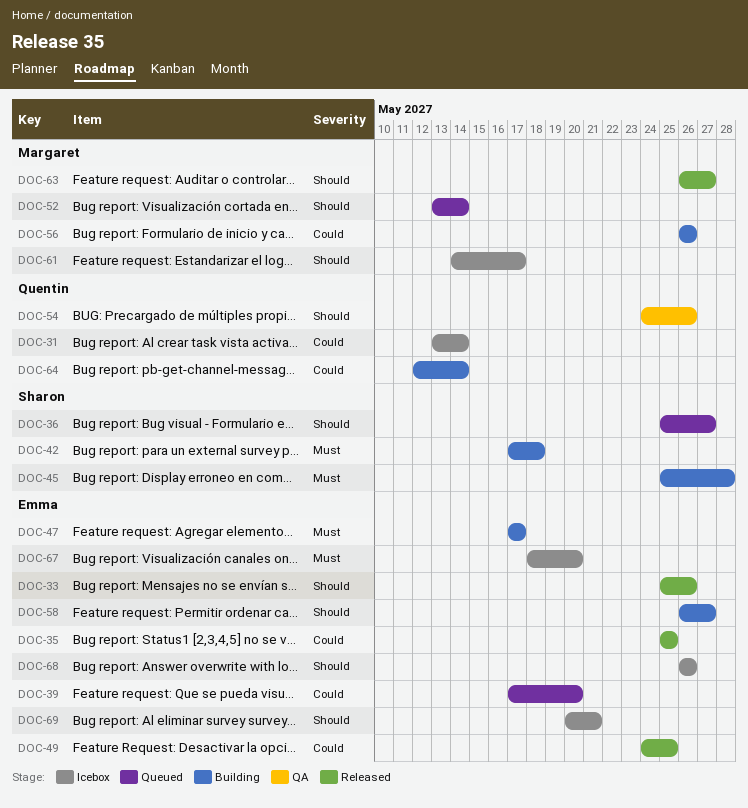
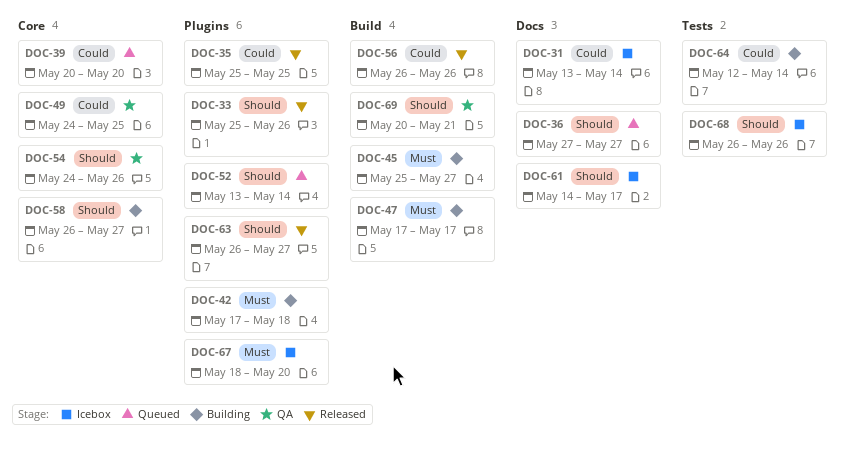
DOC-36, start: May 25 -> May 27
DOC-39, start: May 17 -> May 20
DOC-45, due: May 28 -> May 27
DOC-49, status: Released -> QA
DOC-56, status: Building -> Released
DOC-69, status: Icebox -> QA

